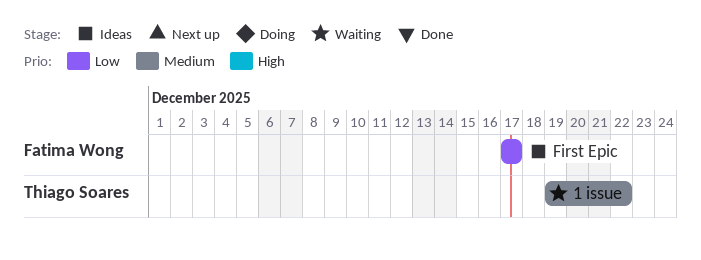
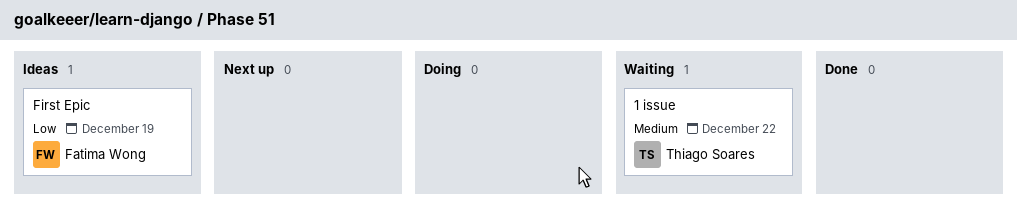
First Epic, due: Dec 17 -> Dec 19

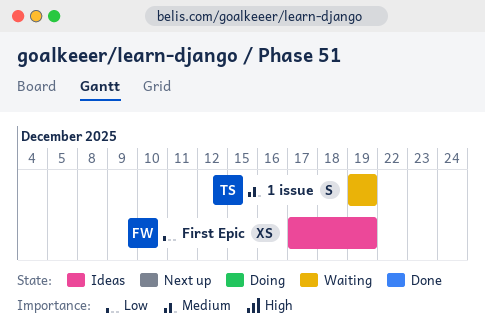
1 issue, due: Dec 22 -> Dec 19

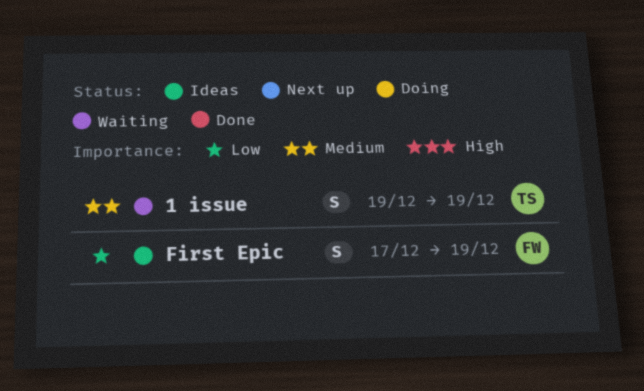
First Epic, estimate: XS -> S

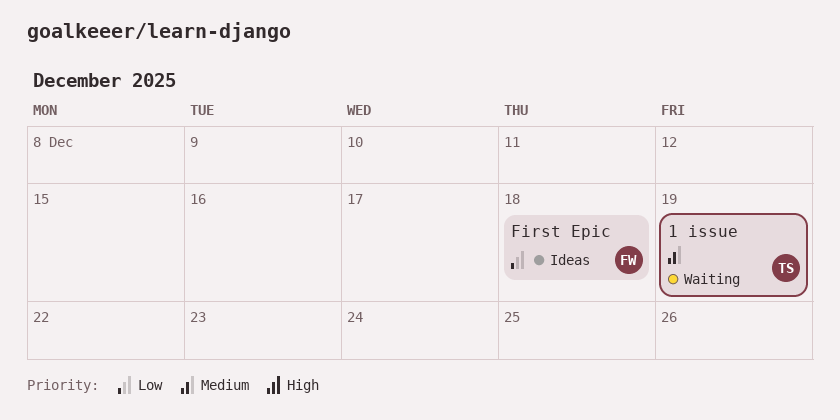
First Epic, due: Dec 19 -> Dec 18

